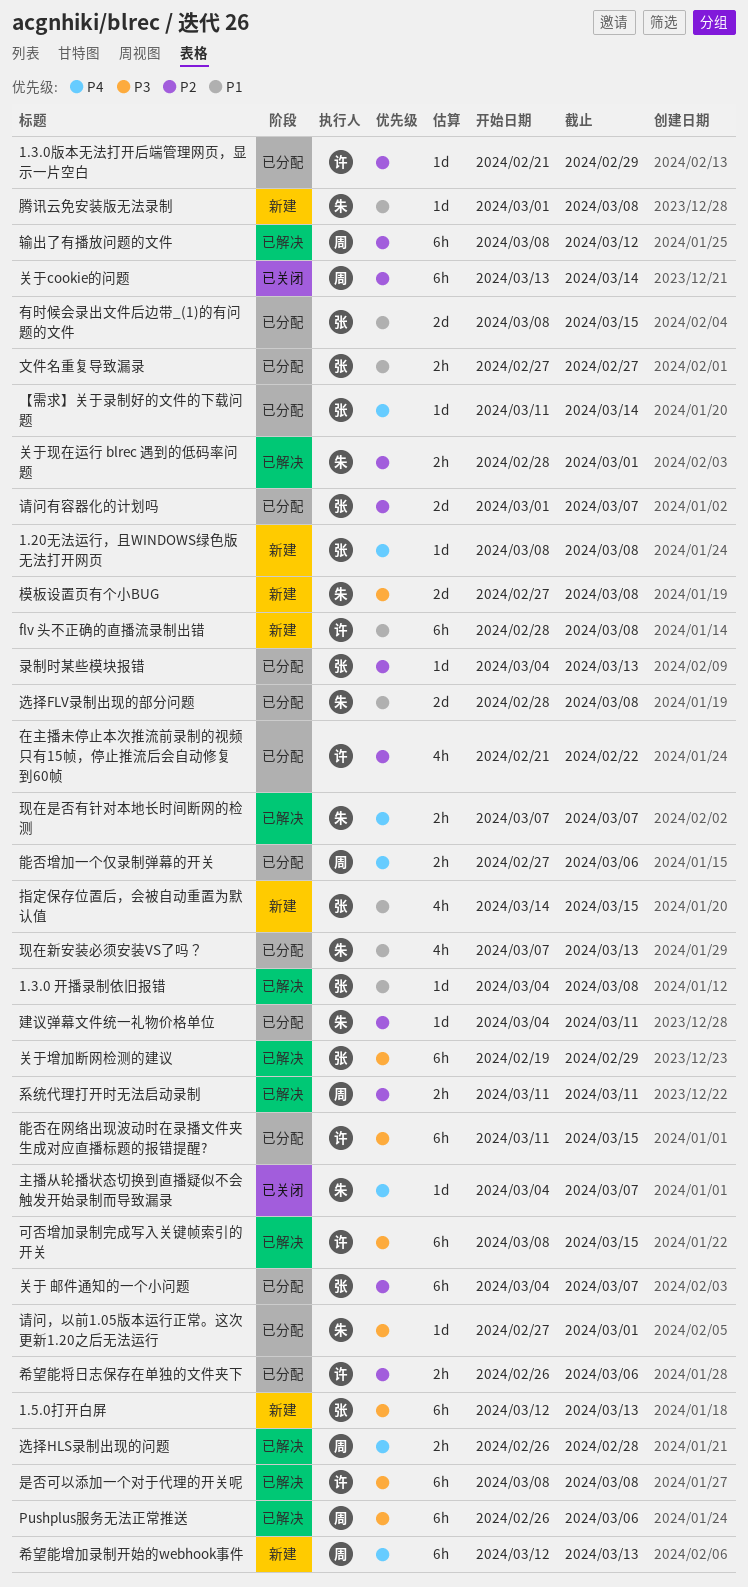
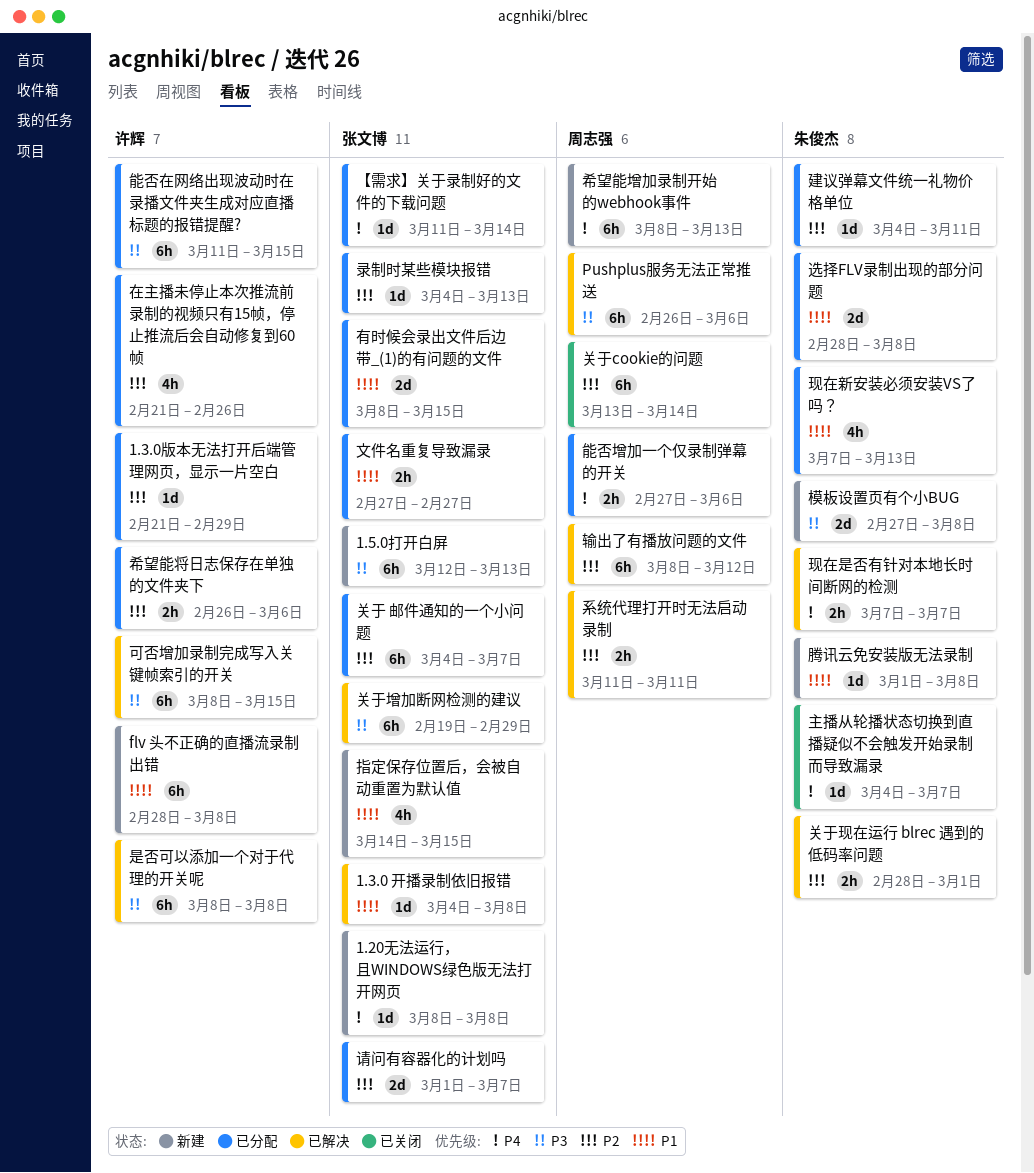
在主播未停止本次推流前录制的视频只有15帧，停止推流后会自动修复到60帧, due: Feb 22 -> Feb 26
希望能增加录制开始的webhook事件, start: Mar 12 -> Mar 8
请问，以前1.05版本运行正常。这次更新1.20之后无法运行: present -> none
选择HLS录制出现的问题: present -> none

